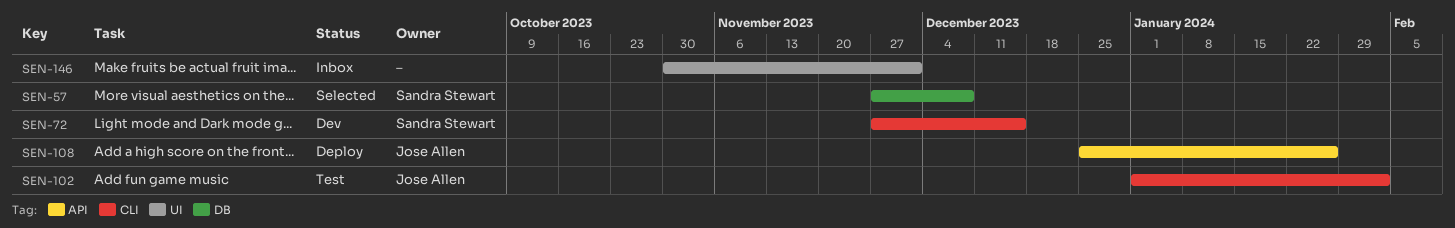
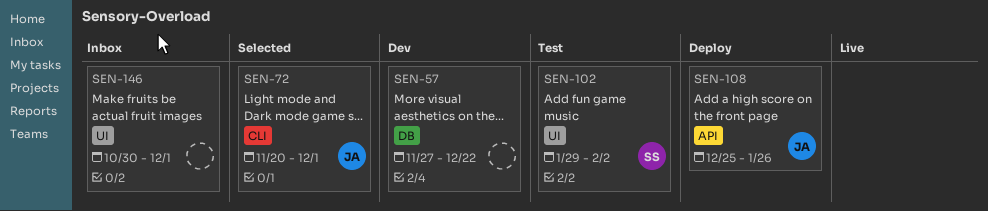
SEN-57, status: Selected -> Dev
SEN-57, owner: Sandra Stewart -> none
SEN-57, due: Dec 8 -> Dec 22
SEN-72, status: Dev -> Selected
SEN-72, owner: Sandra Stewart -> Jose Allen
SEN-72, start: Nov 27 -> Nov 20
SEN-72, due: Dec 15 -> Dec 1
SEN-102, owner: Jose Allen -> Sandra Stewart
SEN-102, label: CLI -> UI
SEN-102, start: Jan 1 -> Jan 29

